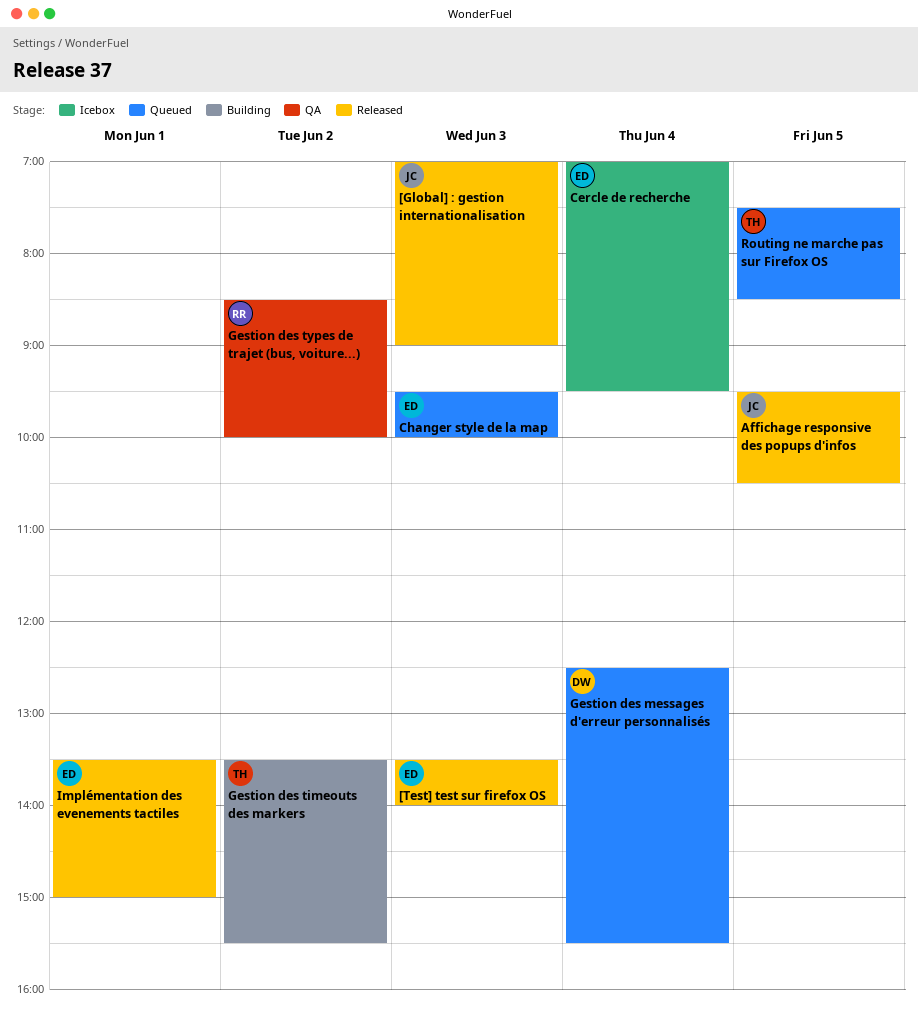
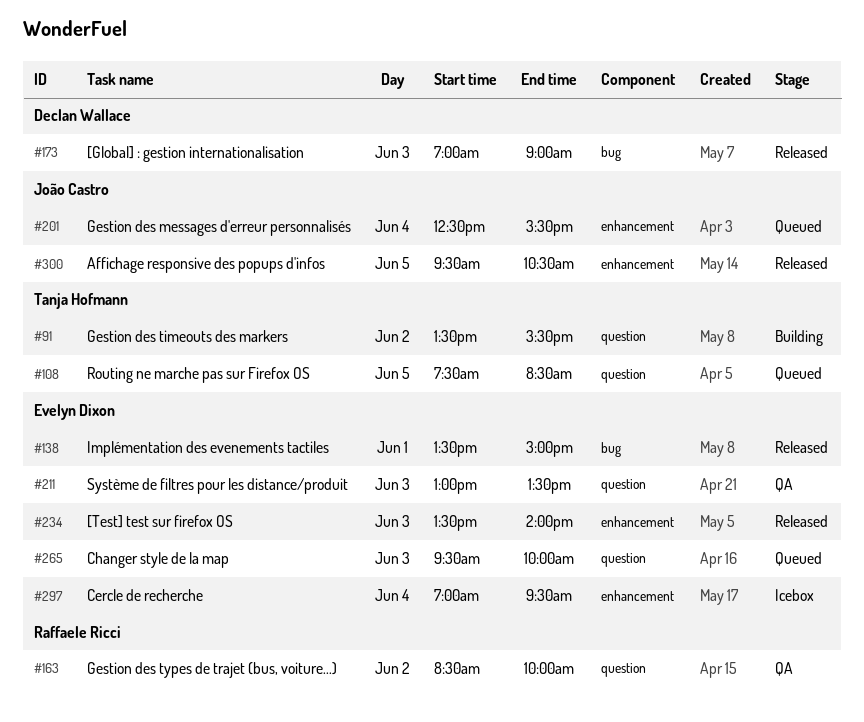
[Global] : gestion internationalisation, owner: João Castro -> Declan Wallace
Gestion des messages d'erreur personnalisés, owner: Declan Wallace -> João Castro
Système de filtres pour les distance/produit: none -> present

